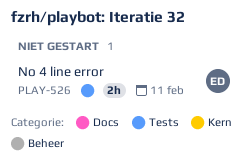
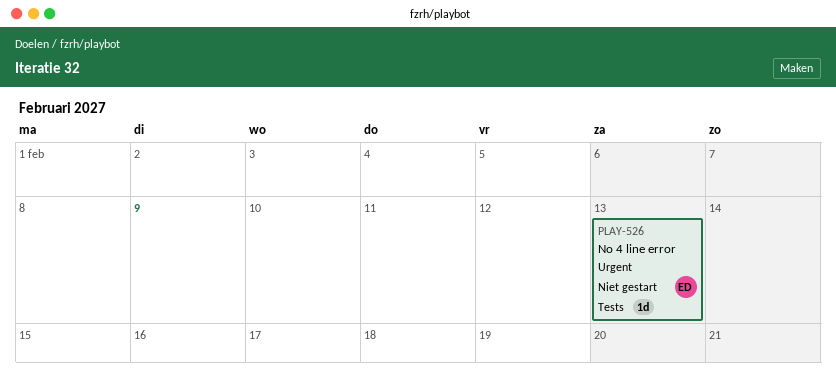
PLAY-526, estimate: 2h -> 1d
PLAY-526, due: Feb 11 -> Feb 13

